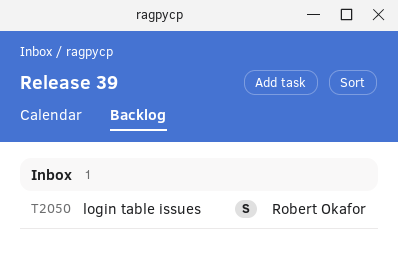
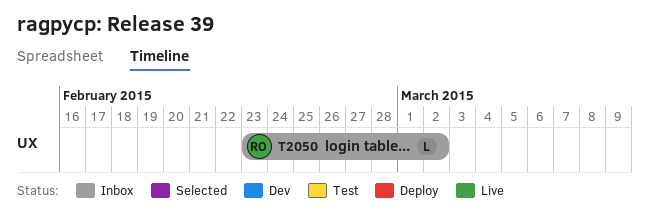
T2050, estimate: S -> L

